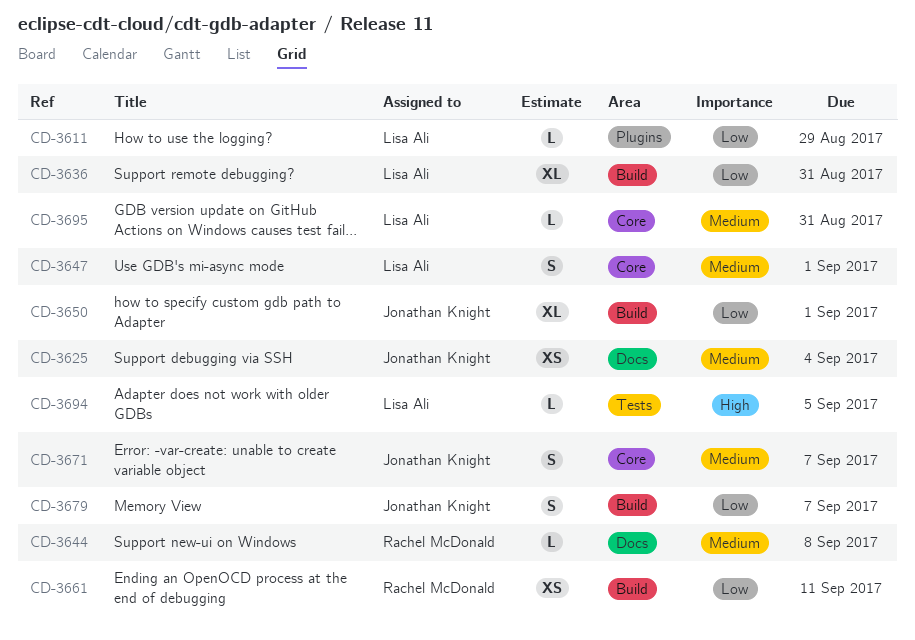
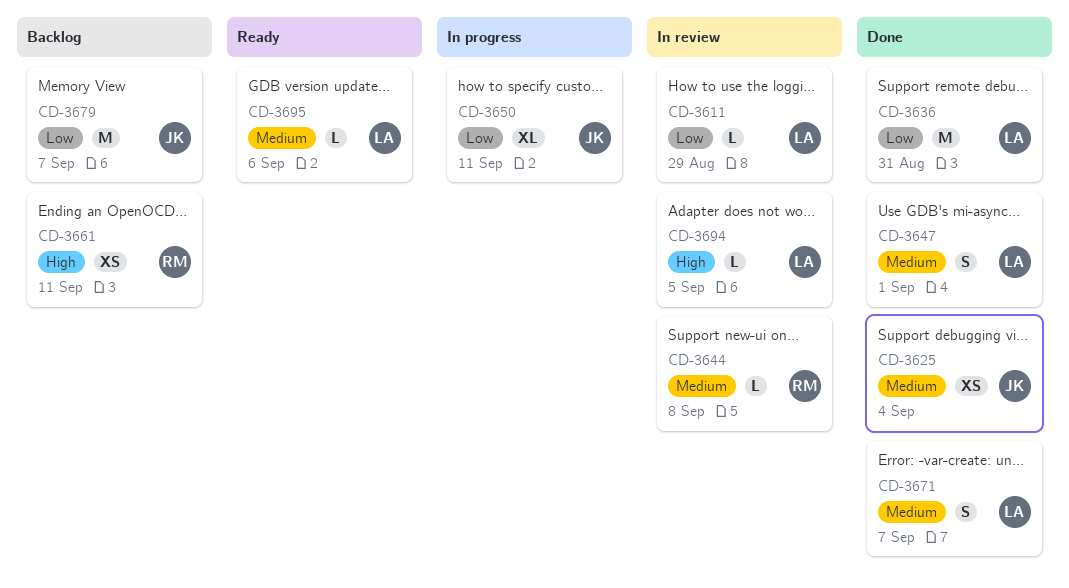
CD-3636, estimate: XL -> M
CD-3650, due: Sep 1 -> Sep 11
CD-3661, priority: Low -> High
CD-3671, owner: Jonathan Knight -> Lisa Ali
CD-3679, estimate: S -> M
CD-3695, due: Aug 31 -> Sep 6

